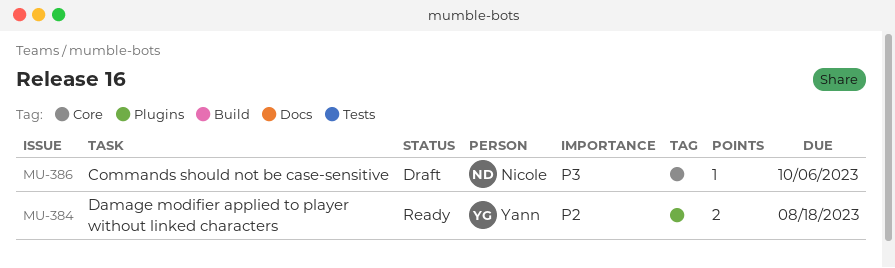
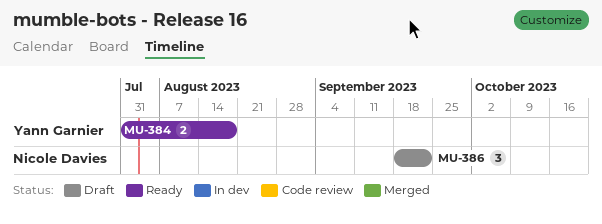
MU-386, estimate: 1 -> 3
MU-386, due: Oct 6 -> Sep 22

